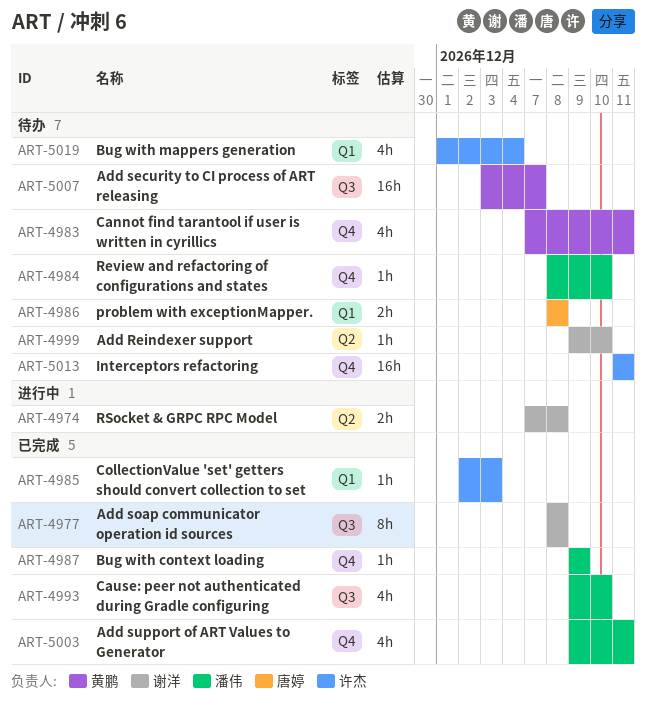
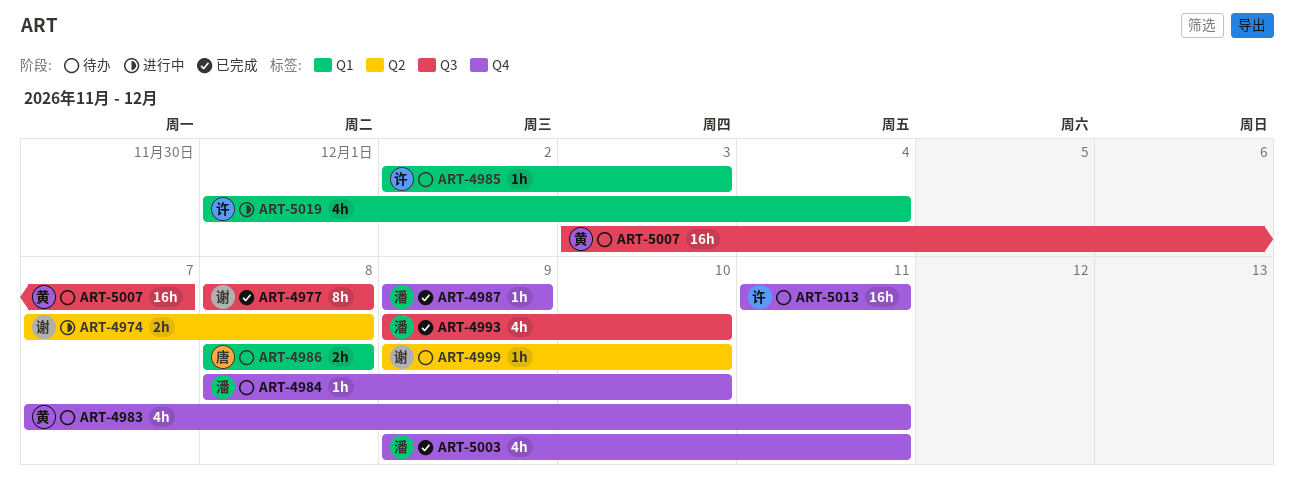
ART-4985, status: 已完成 -> 待办
ART-5019, status: 待办 -> 进行中

